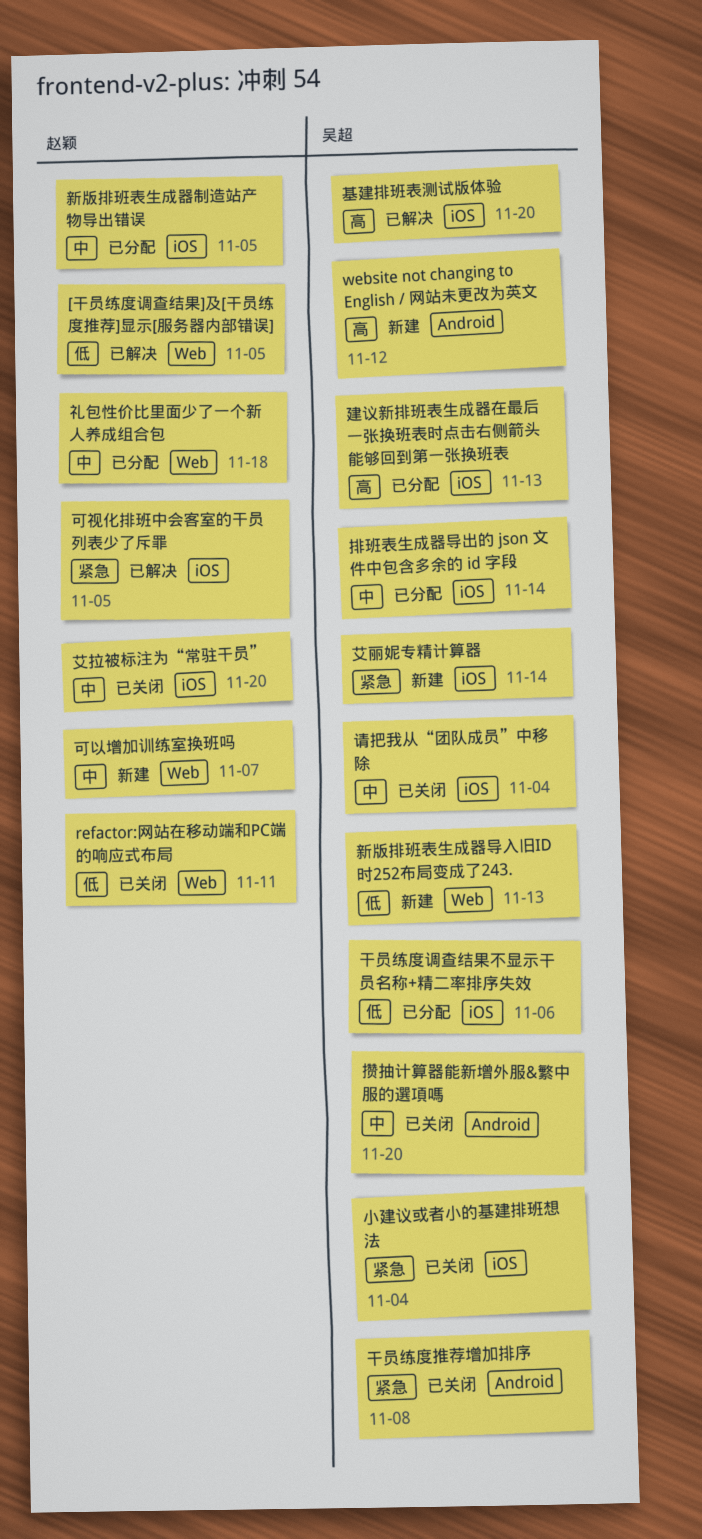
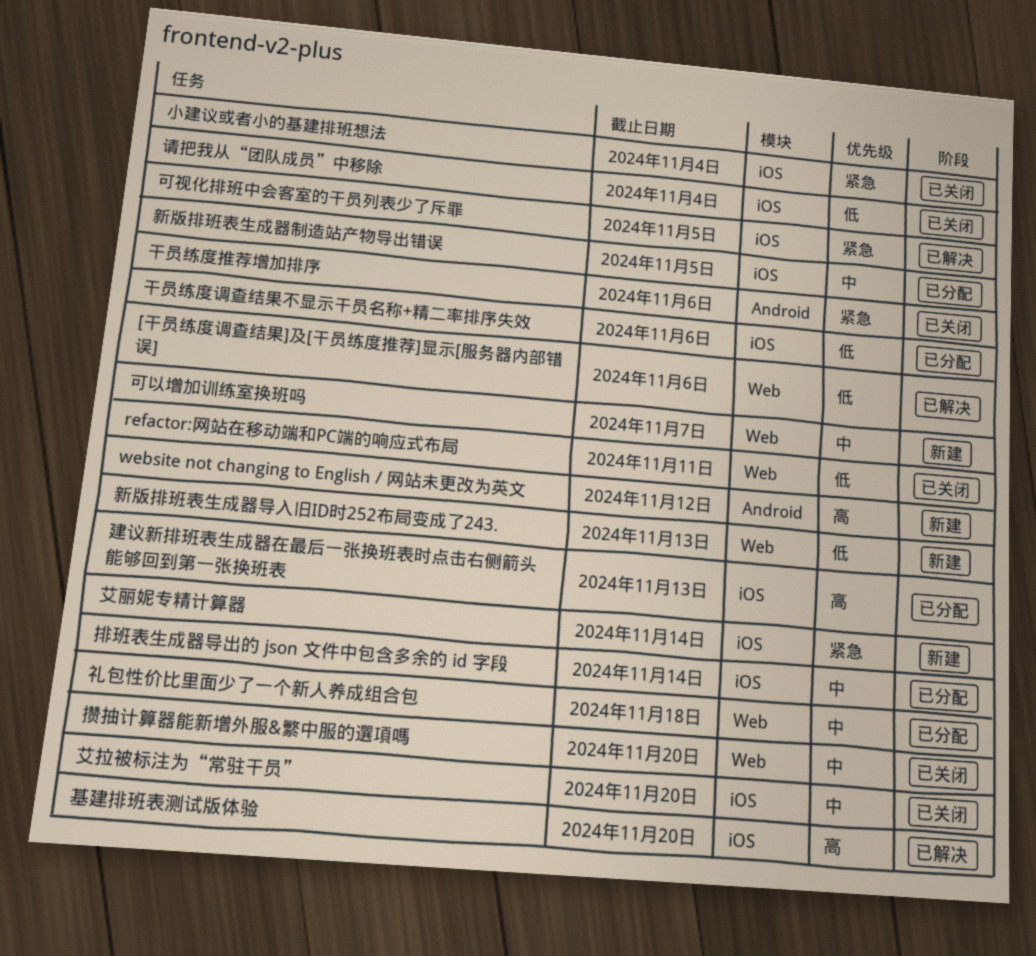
[干员练度调查结果]及[干员练度推荐]显示[服务器内部错误], due: Nov 5 -> Nov 6
干员练度推荐增加排序, due: Nov 8 -> Nov 6
攒抽计算器能新增外服&繁中服的選項嗎, label: Android -> Web
请把我从“团队成员”中移除, priority: 中 -> 低

